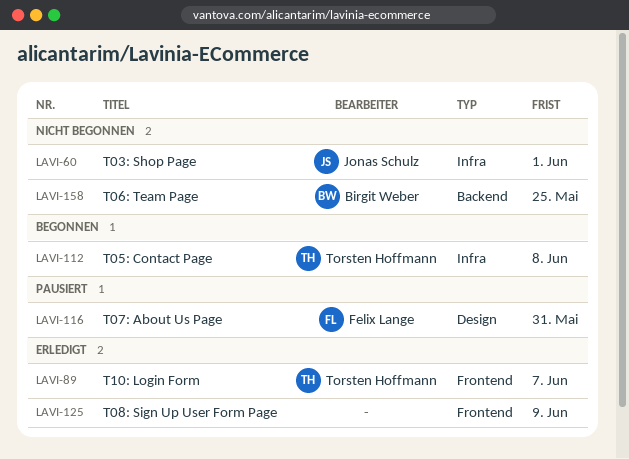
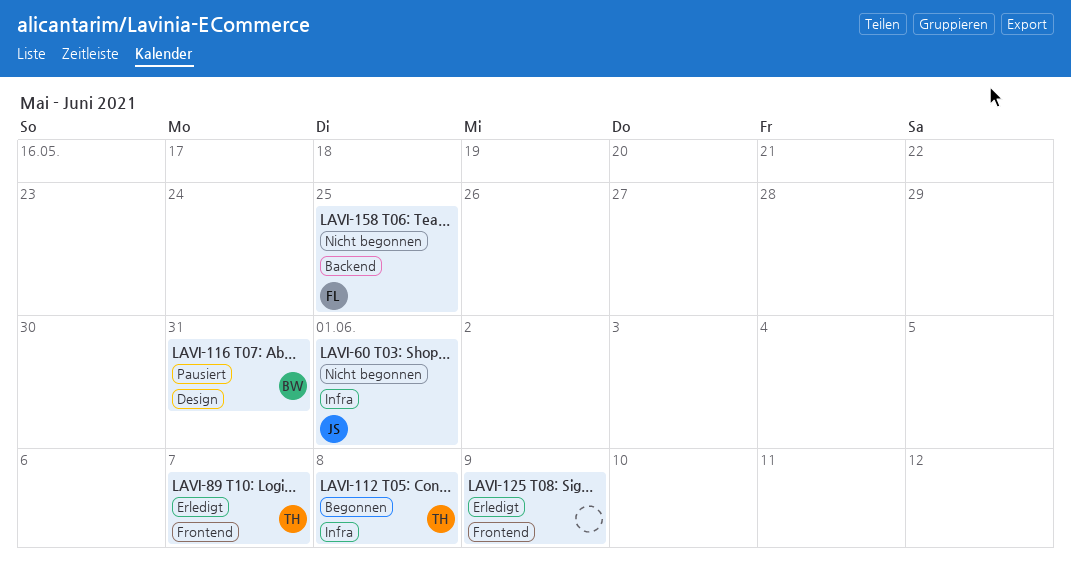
LAVI-116, owner: Felix Lange -> Birgit Weber
LAVI-158, owner: Birgit Weber -> Felix Lange

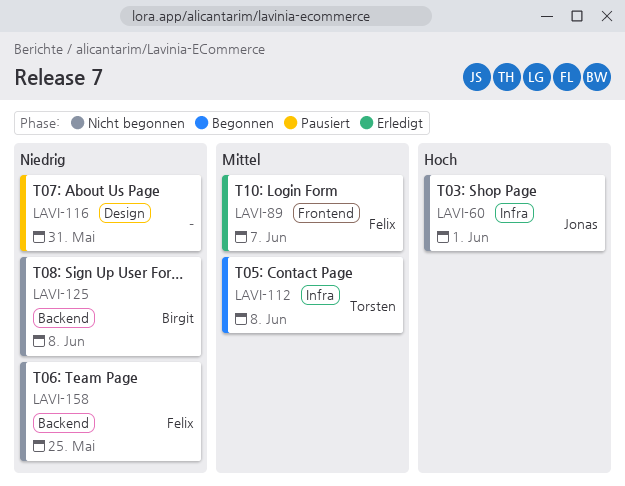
LAVI-89, owner: Torsten -> Felix
LAVI-116, owner: Birgit -> none
LAVI-125, status: Erledigt -> Nicht begonnen
LAVI-125, owner: none -> Birgit
LAVI-125, label: Frontend -> Backend
LAVI-125, due: Jun 9 -> Jun 8

